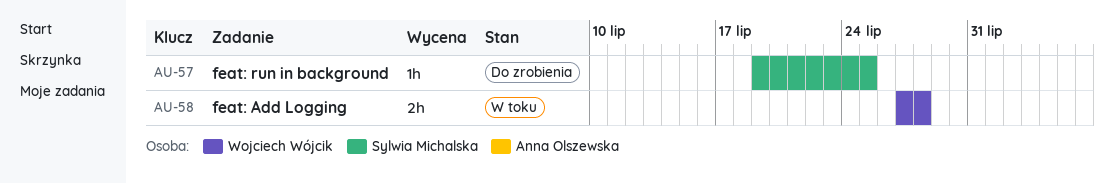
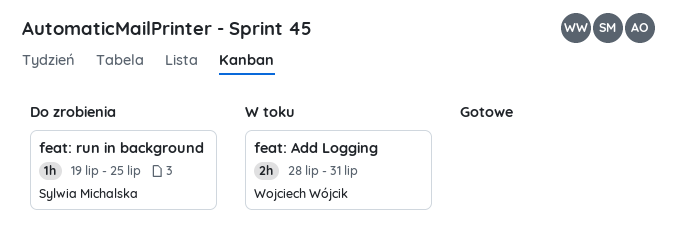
feat: Add Logging, start: Jul 27 -> Jul 28
feat: Add Logging, due: Jul 28 -> Jul 31

